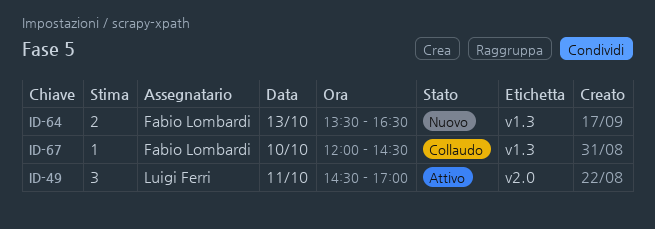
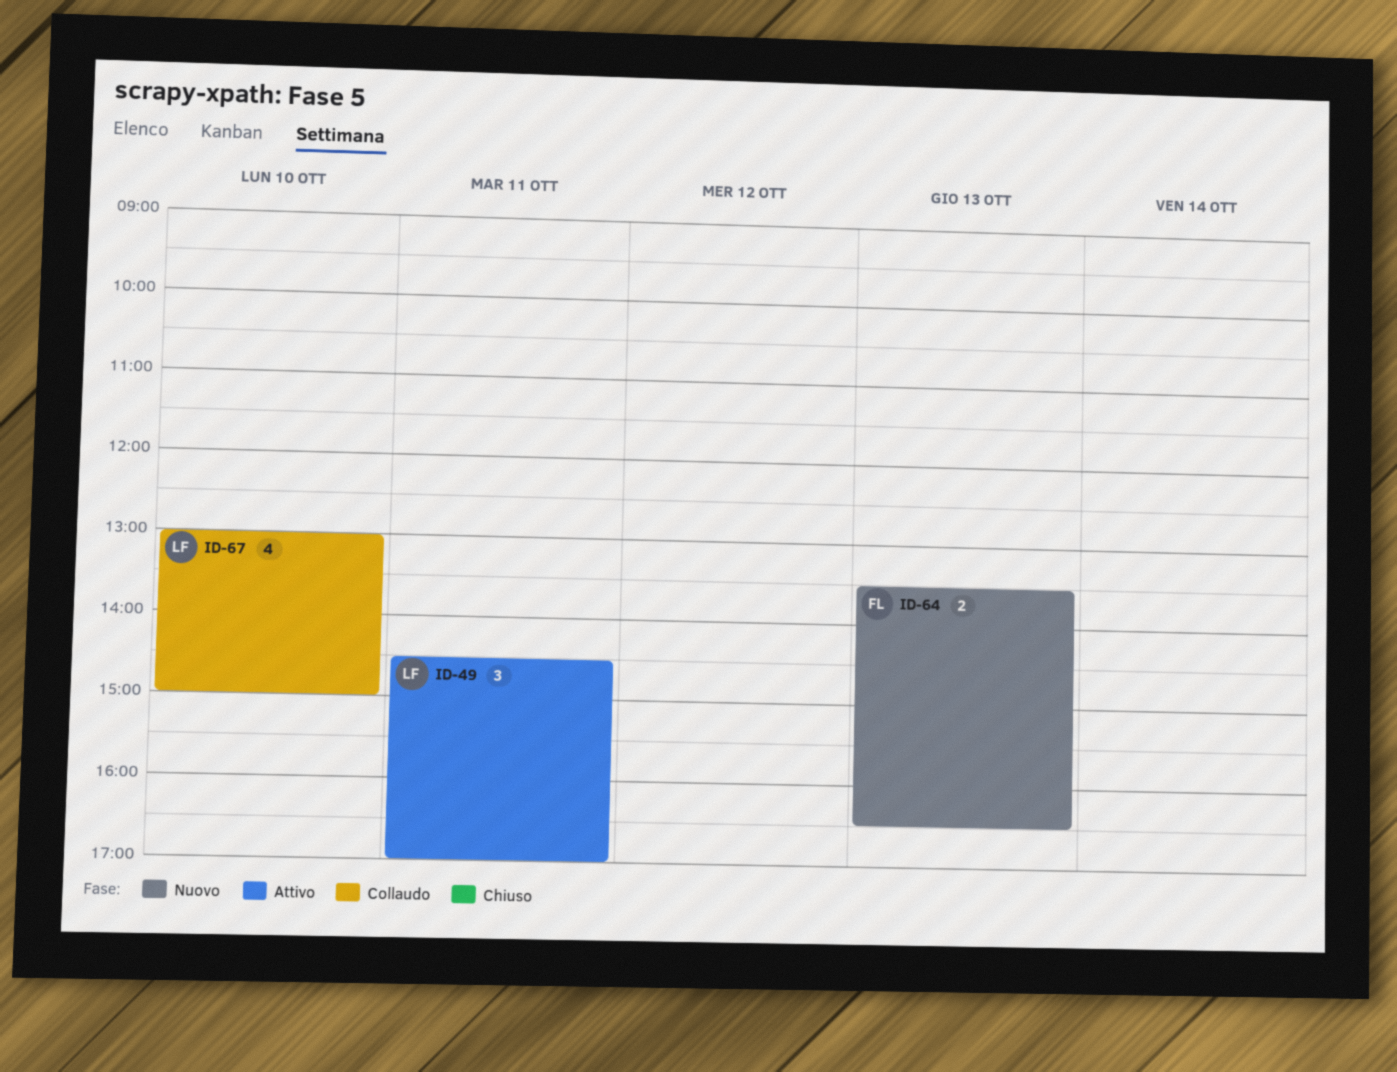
ID-67, owner: Fabio Lombardi -> Luigi Ferri
ID-67, estimate: 1 -> 4
ID-67, begins: 12:00 -> 13:00
ID-67, ends: 14:30 -> 15:00

